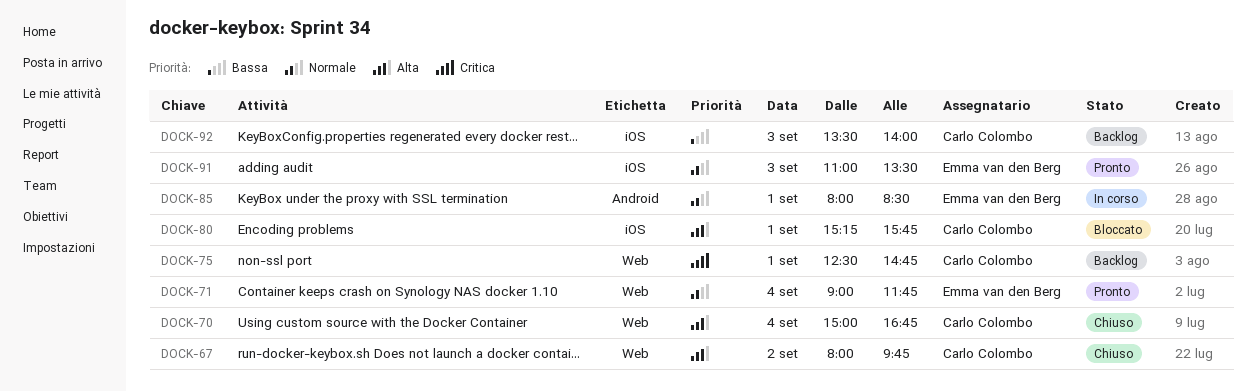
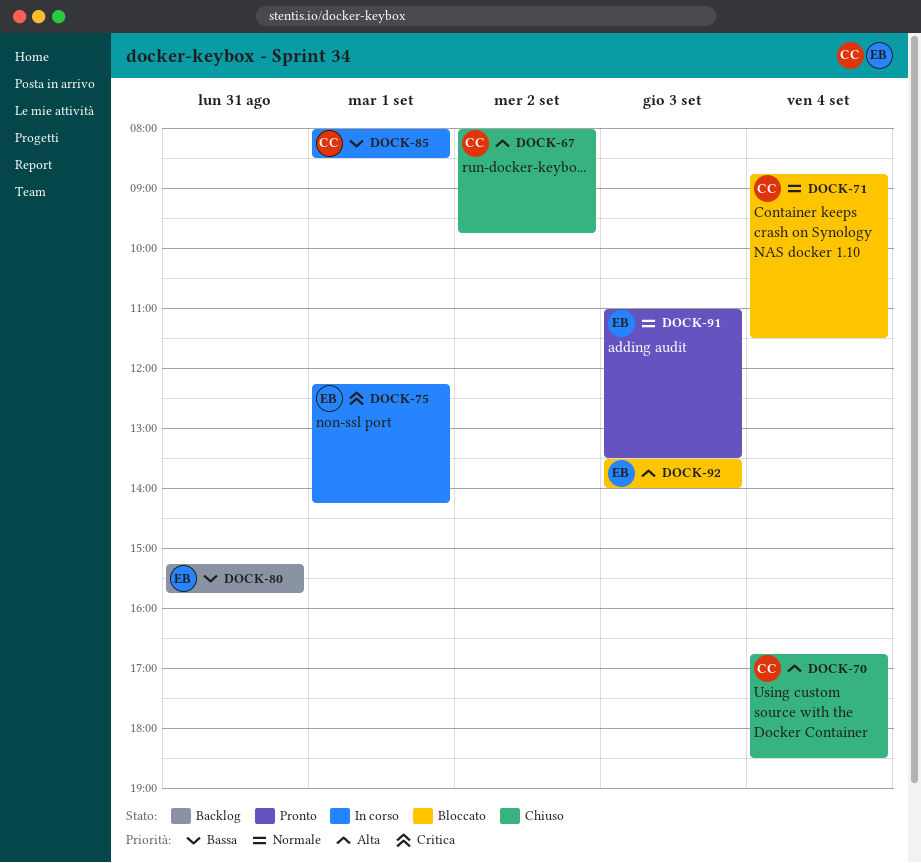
DOCK-70, begins: 15:00 -> 16:45
DOCK-70, ends: 16:45 -> 18:30
DOCK-71, status: Pronto -> Bloccato
DOCK-71, owner: Emma van den Berg -> Carlo Colombo
DOCK-71, begins: 09:00 -> 08:45
DOCK-71, ends: 11:45 -> 11:30
DOCK-75, status: Backlog -> In corso
DOCK-75, owner: Carlo Colombo -> Emma van den Berg
DOCK-75, begins: 12:30 -> 12:15
DOCK-75, ends: 14:45 -> 14:15
DOCK-80, status: Bloccato -> Backlog
DOCK-80, owner: Carlo Colombo -> Emma van den Berg
DOCK-80, priority: Alta -> Bassa
DOCK-80, day: Sep 1 -> Aug 31
DOCK-85, owner: Emma van den Berg -> Carlo Colombo
DOCK-85, priority: Normale -> Bassa
DOCK-92, status: Backlog -> Bloccato
DOCK-92, owner: Carlo Colombo -> Emma van den Berg
DOCK-92, priority: Bassa -> Alta

